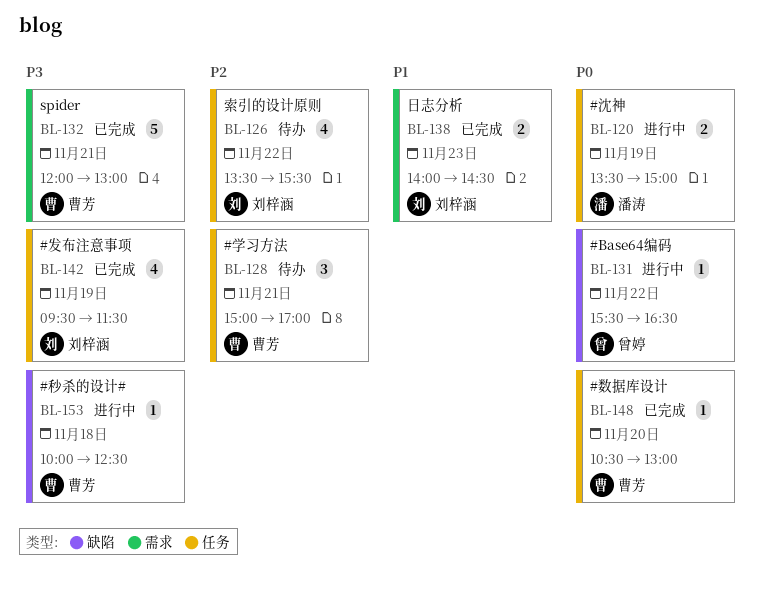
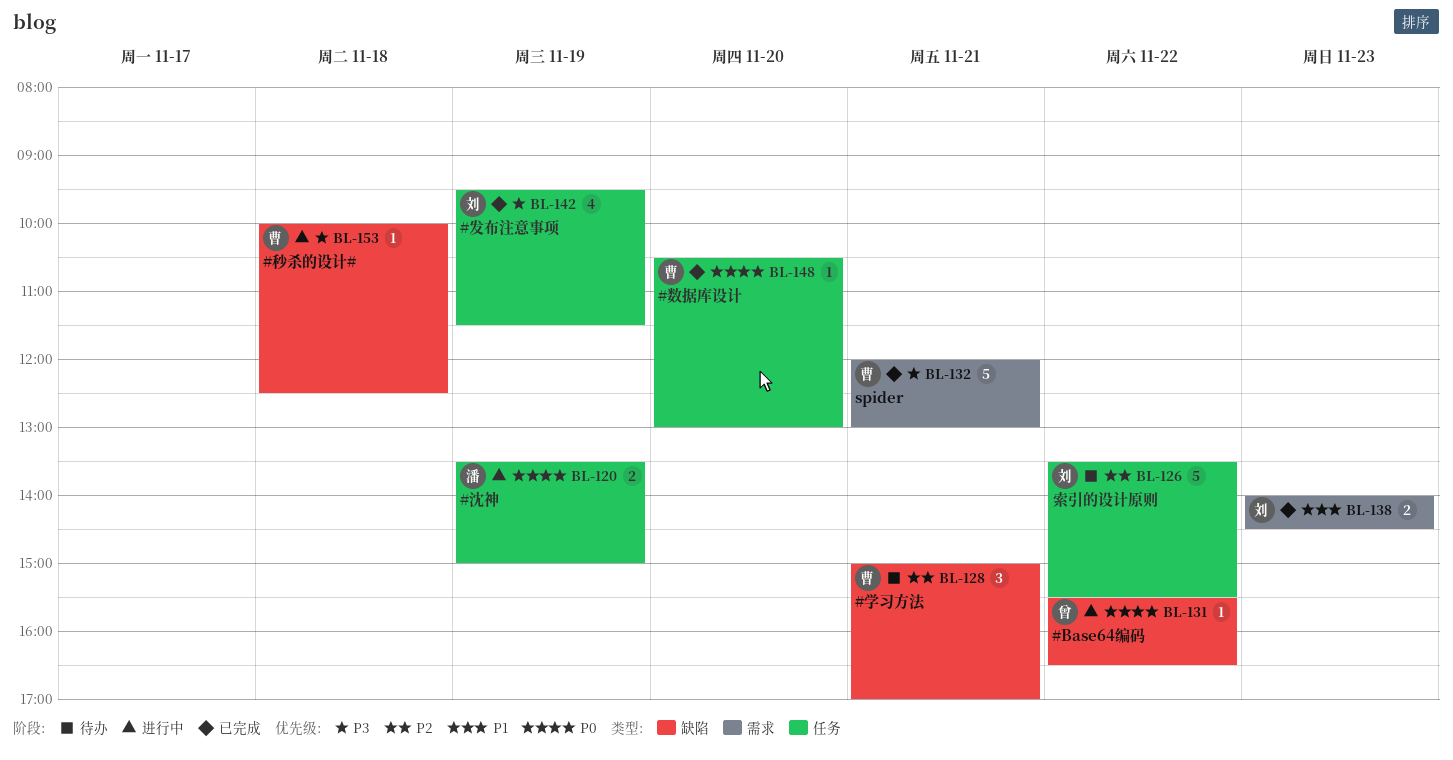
BL-126, estimate: 4 -> 5
BL-128, label: 任务 -> 缺陷

